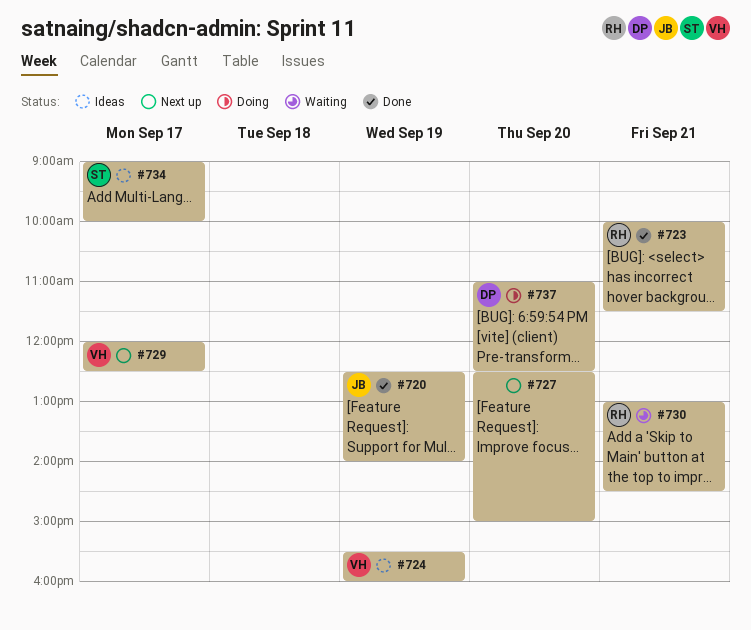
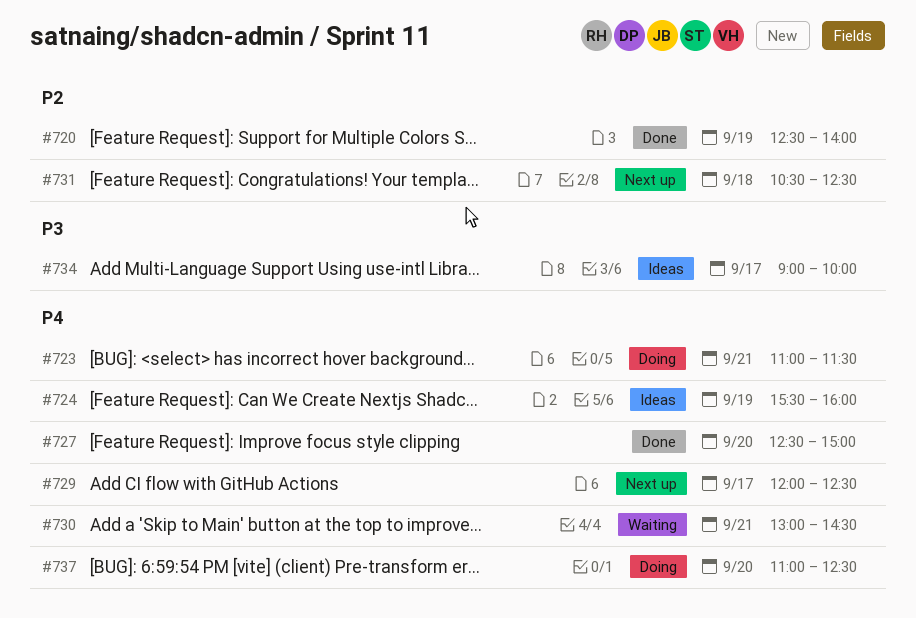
#723, status: Done -> Doing
#723, begins: 10:00 -> 11:00
#727, status: Next up -> Done
#731: none -> present

